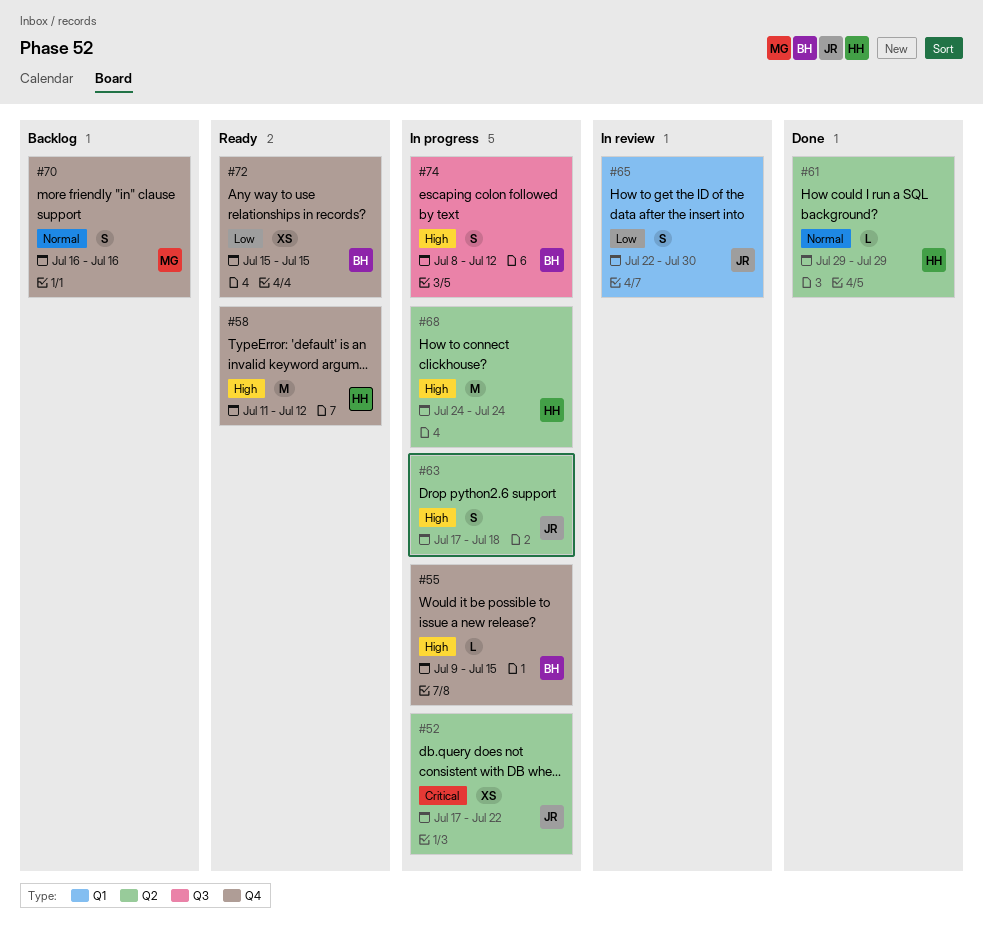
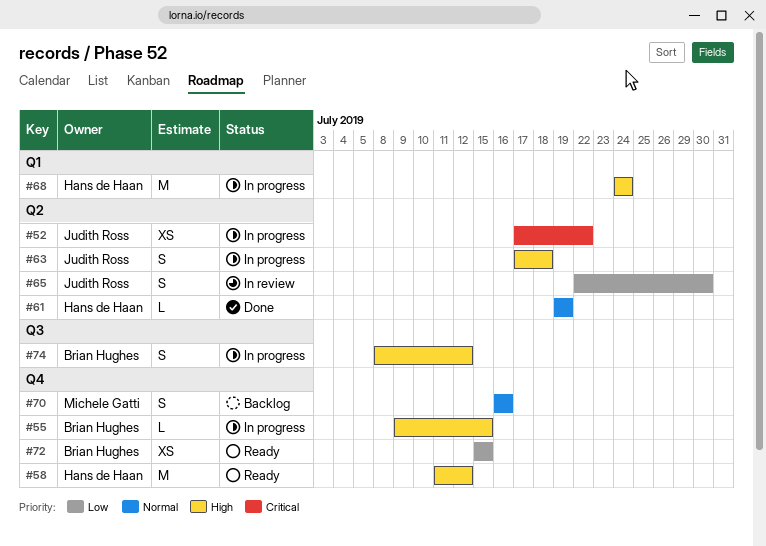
#61, start: Jul 29 -> Jul 19
#61, due: Jul 29 -> Jul 19
#65, label: Q1 -> Q2
#68, label: Q2 -> Q1

